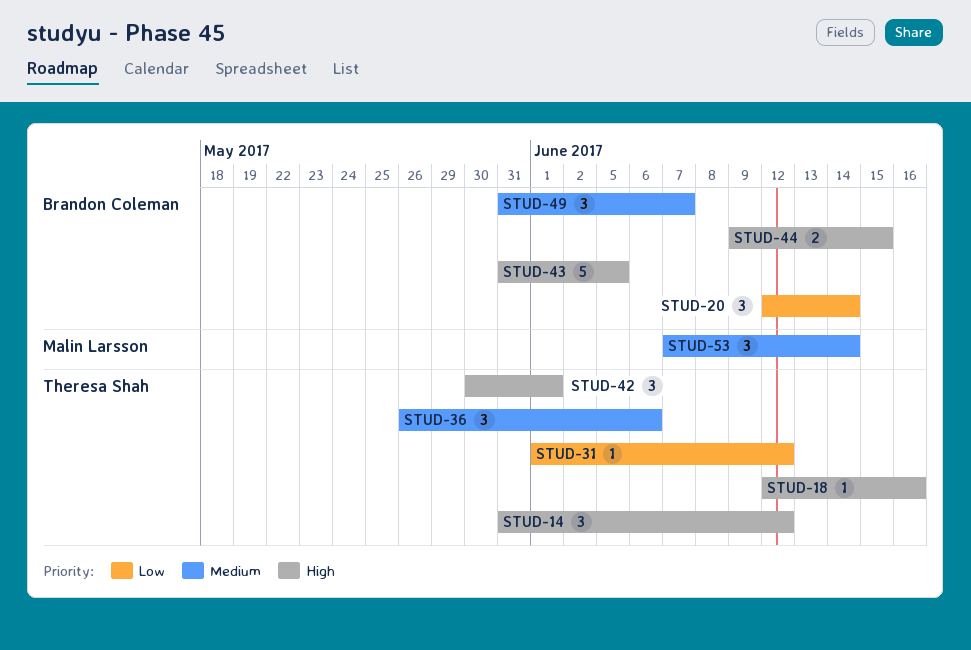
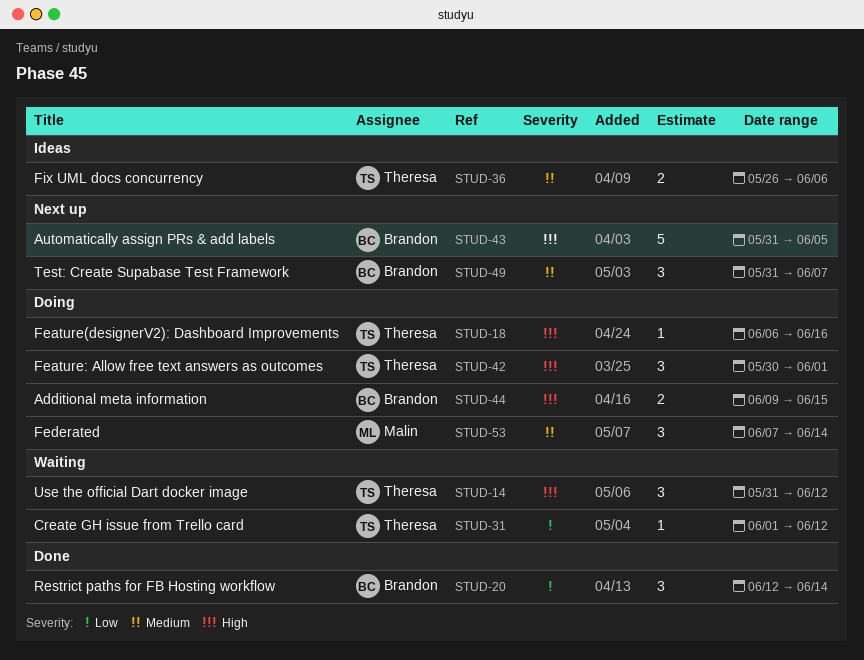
STUD-18, start: Jun 12 -> Jun 6
STUD-36, estimate: 3 -> 2

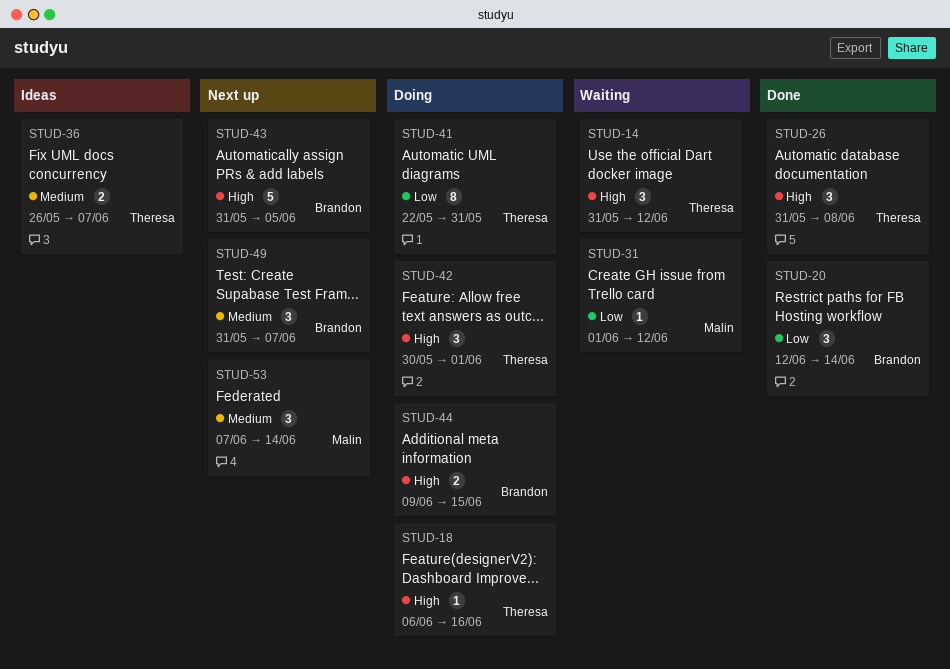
STUD-26: none -> present
STUD-31, owner: Theresa -> Malin
STUD-36, due: Jun 6 -> Jun 7
STUD-41: none -> present
STUD-53, status: Doing -> Next up

